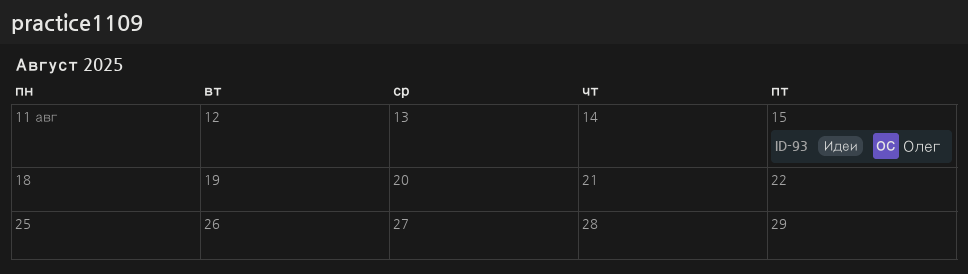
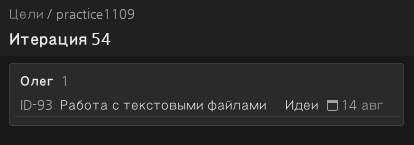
ID-93, due: Aug 15 -> Aug 14

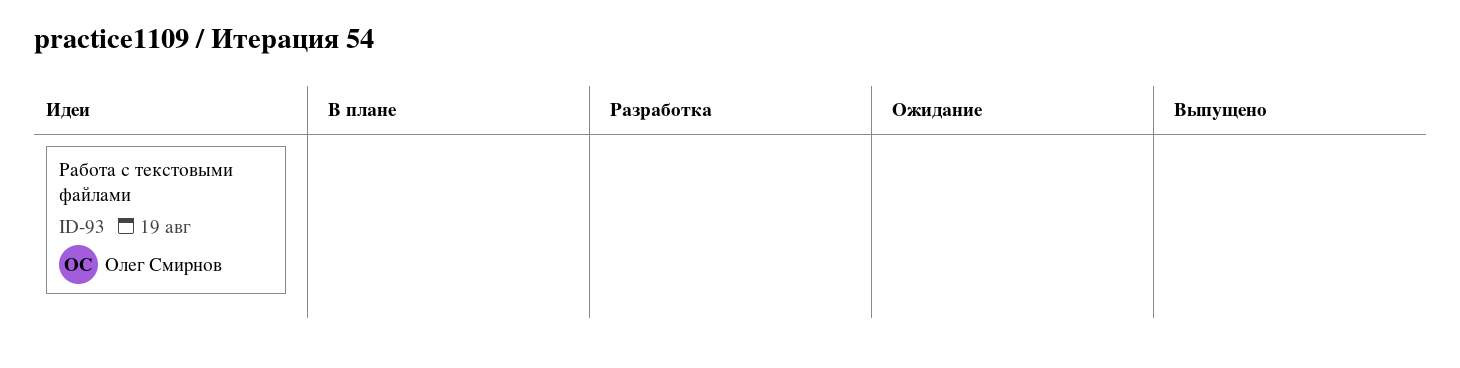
ID-93, due: Aug 14 -> Aug 19

